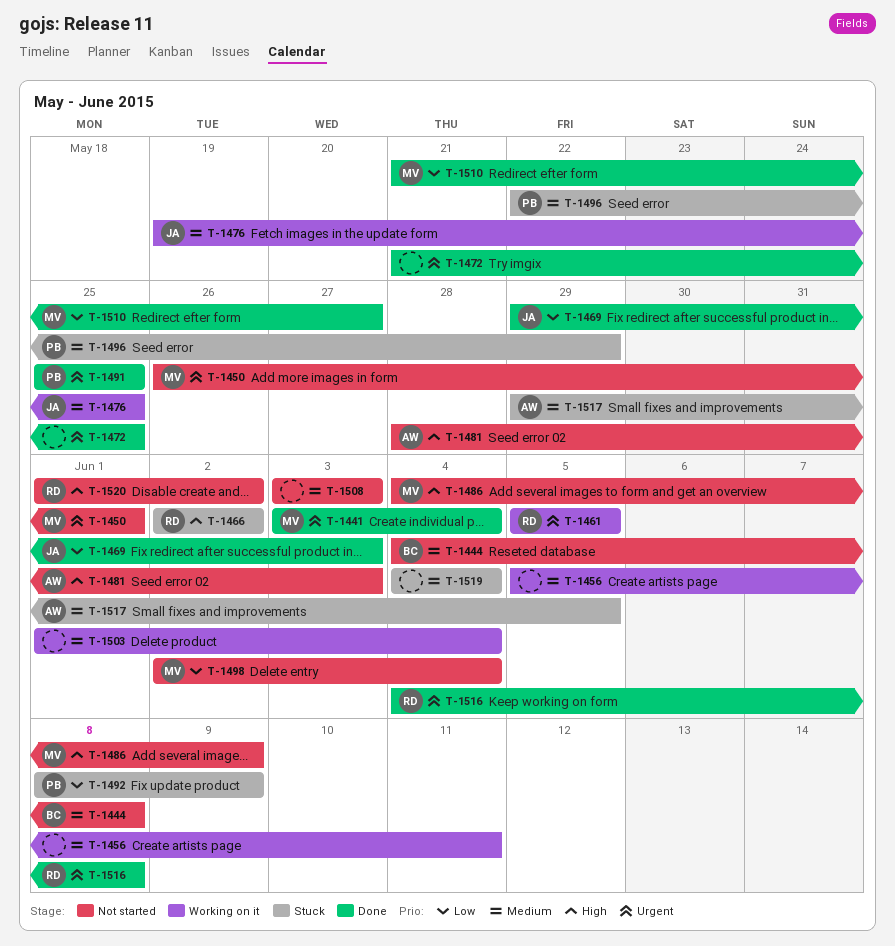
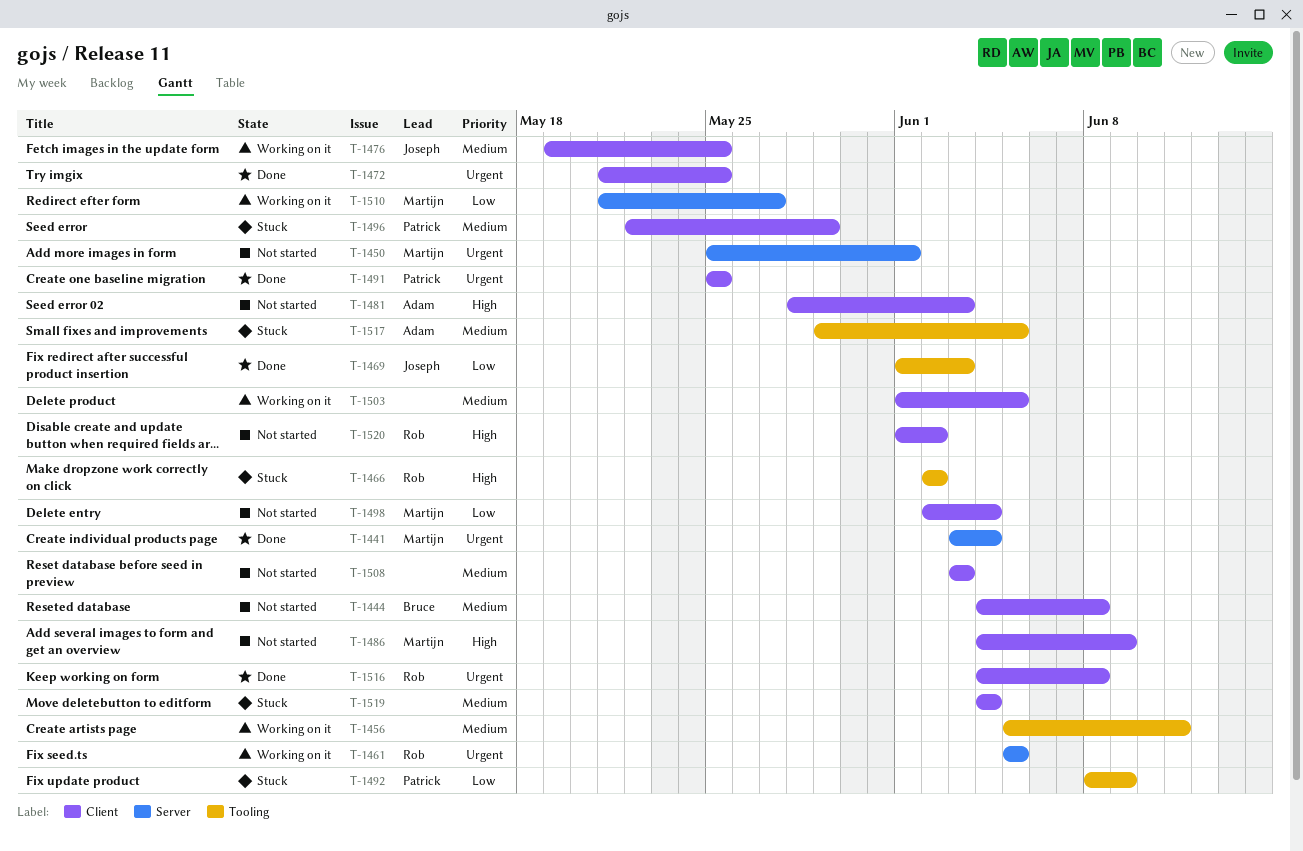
T-1450, start: May 26 -> May 25
T-1469, start: May 29 -> Jun 1
T-1503, due: Jun 4 -> Jun 5
T-1510, status: Done -> Working on it

